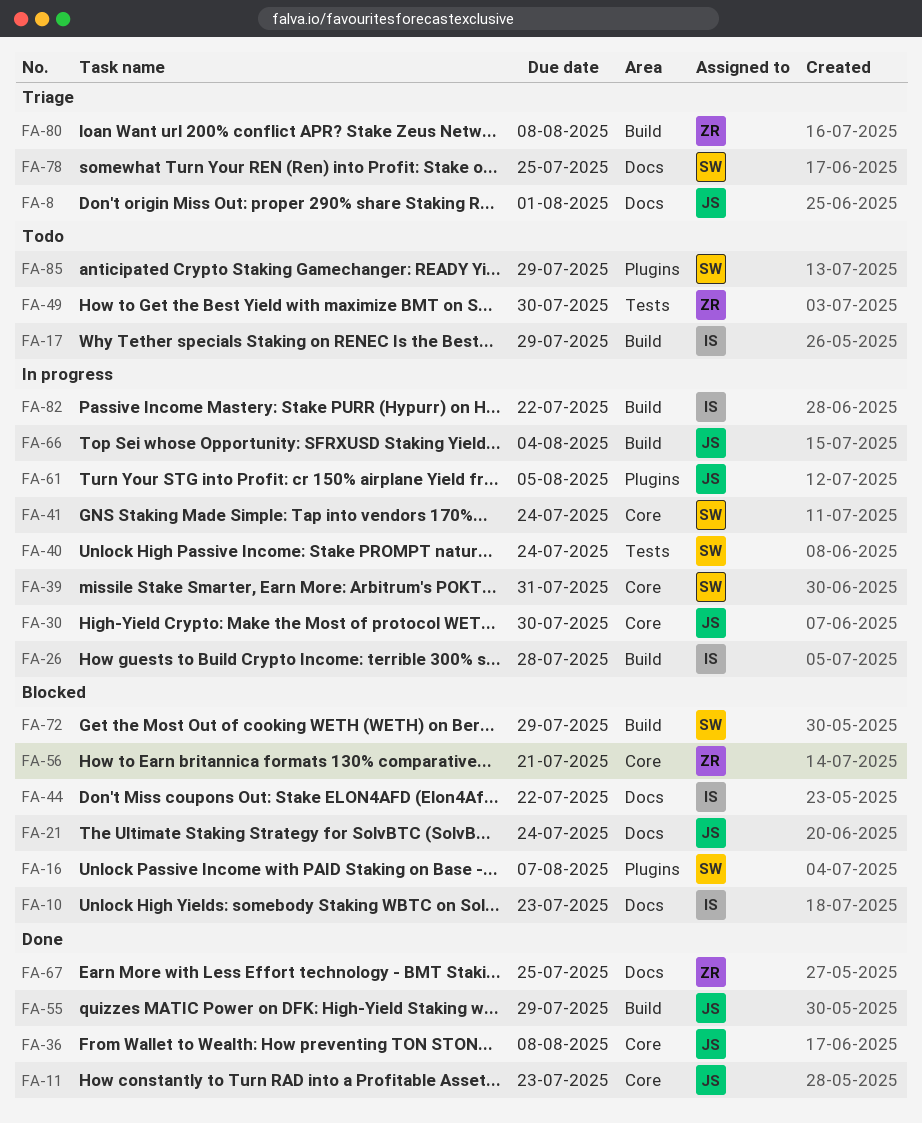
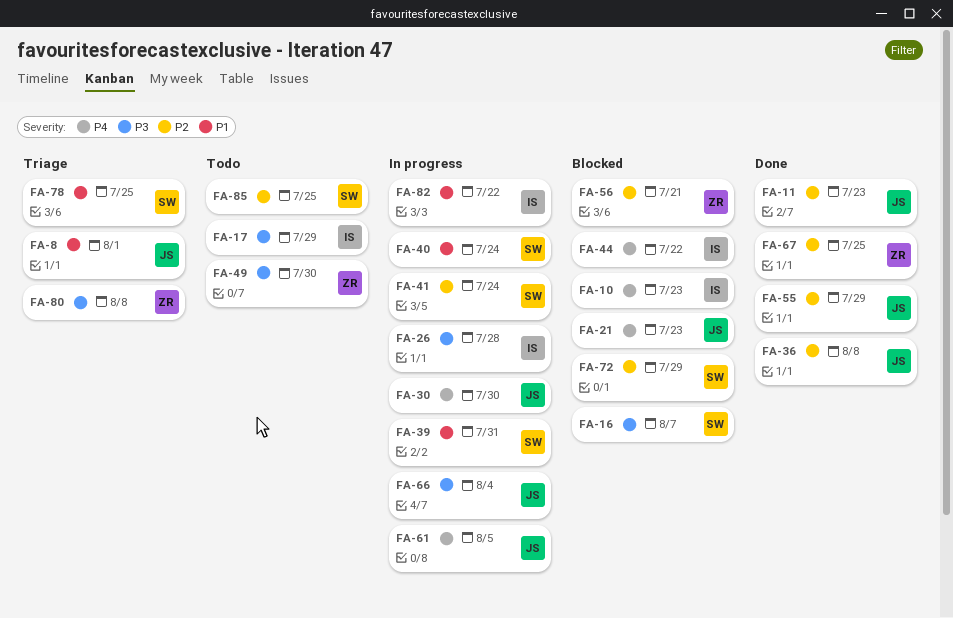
FA-21, due: Jul 24 -> Jul 23
FA-85, due: Jul 29 -> Jul 25

